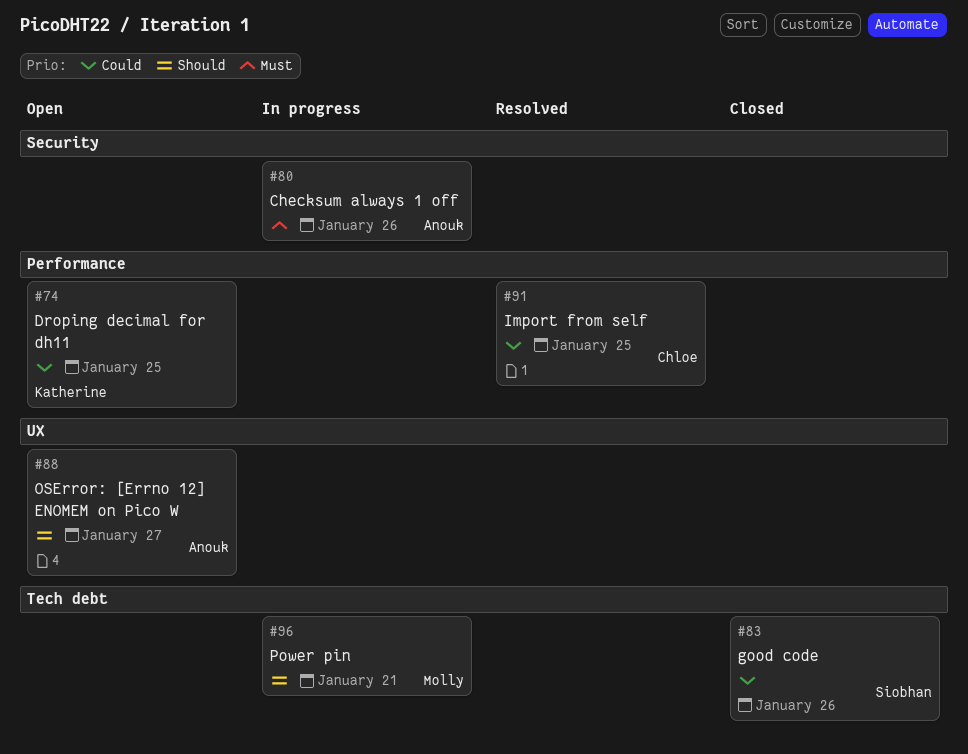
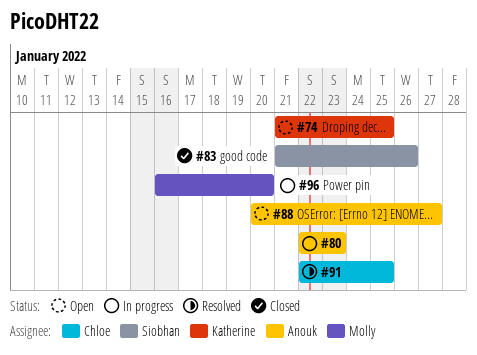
#80, due: Jan 26 -> Jan 23
#96, due: Jan 21 -> Jan 20

